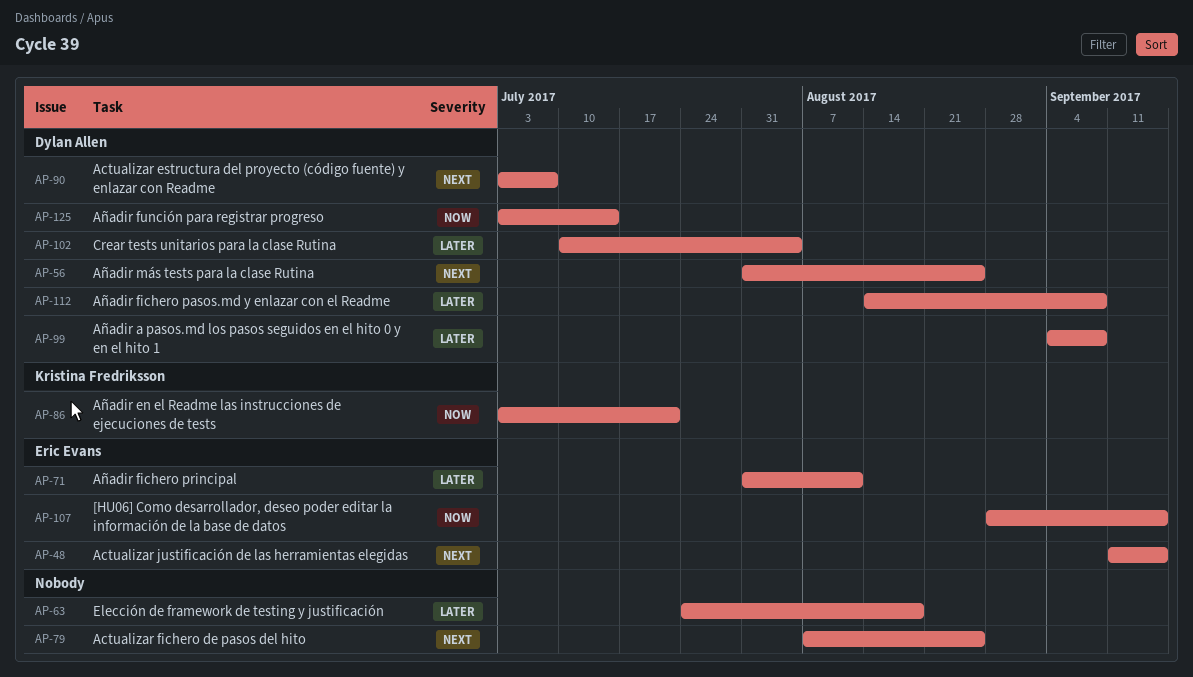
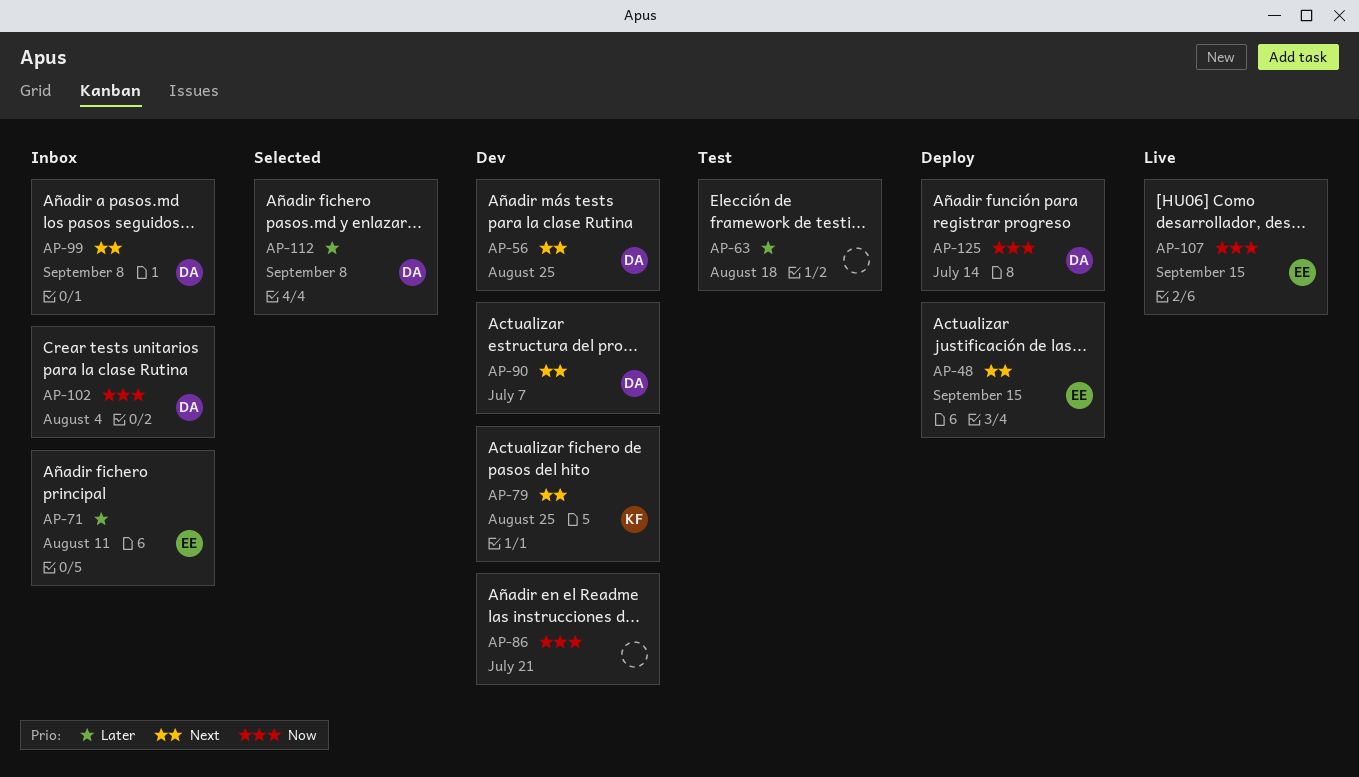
AP-79, owner: none -> Kristina Fredriksson
AP-86, owner: Kristina Fredriksson -> none
AP-99, priority: Later -> Next
AP-102, priority: Later -> Now

